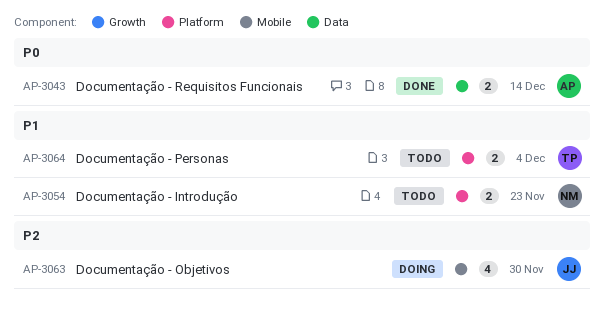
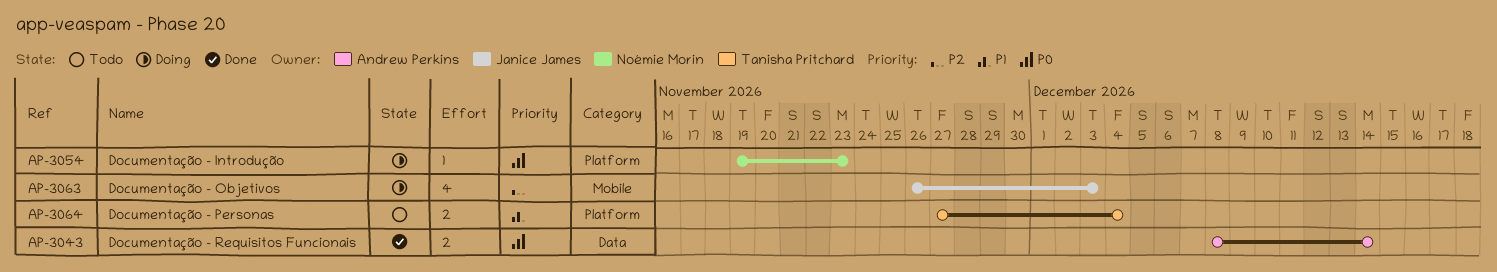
AP-3054, status: Todo -> Doing
AP-3054, priority: P1 -> P0
AP-3054, estimate: 2 -> 1
AP-3063, due: Nov 30 -> Dec 3

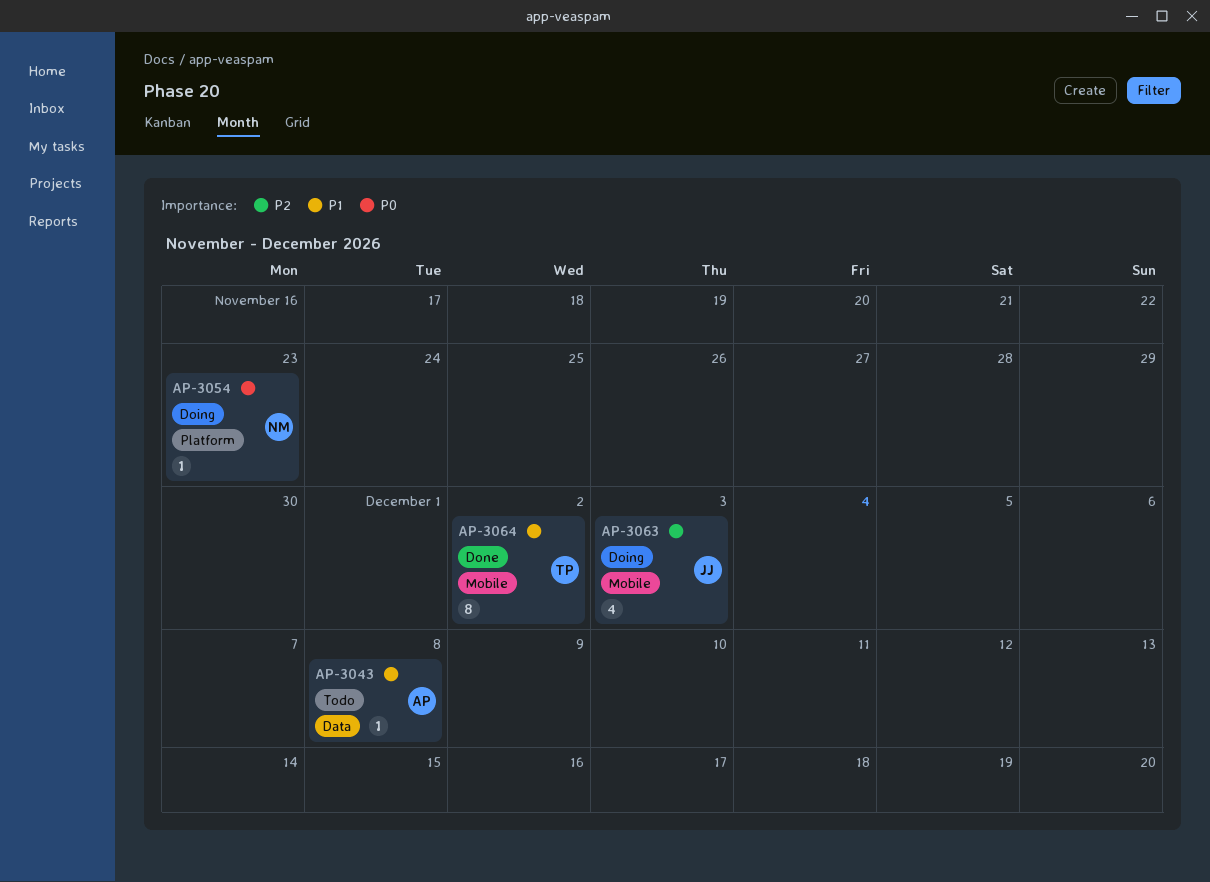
AP-3043, status: Done -> Todo
AP-3043, priority: P0 -> P1
AP-3043, estimate: 2 -> 1
AP-3043, due: Dec 14 -> Dec 8
AP-3064, status: Todo -> Done
AP-3064, label: Platform -> Mobile
AP-3064, estimate: 2 -> 8
AP-3064, due: Dec 4 -> Dec 2

